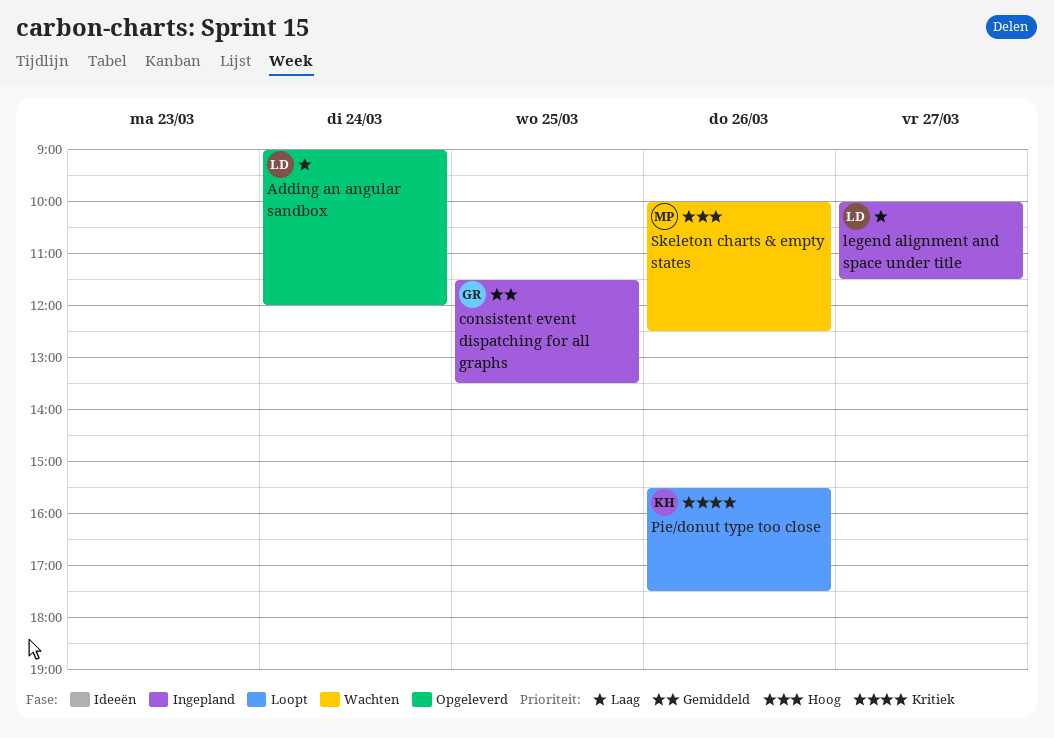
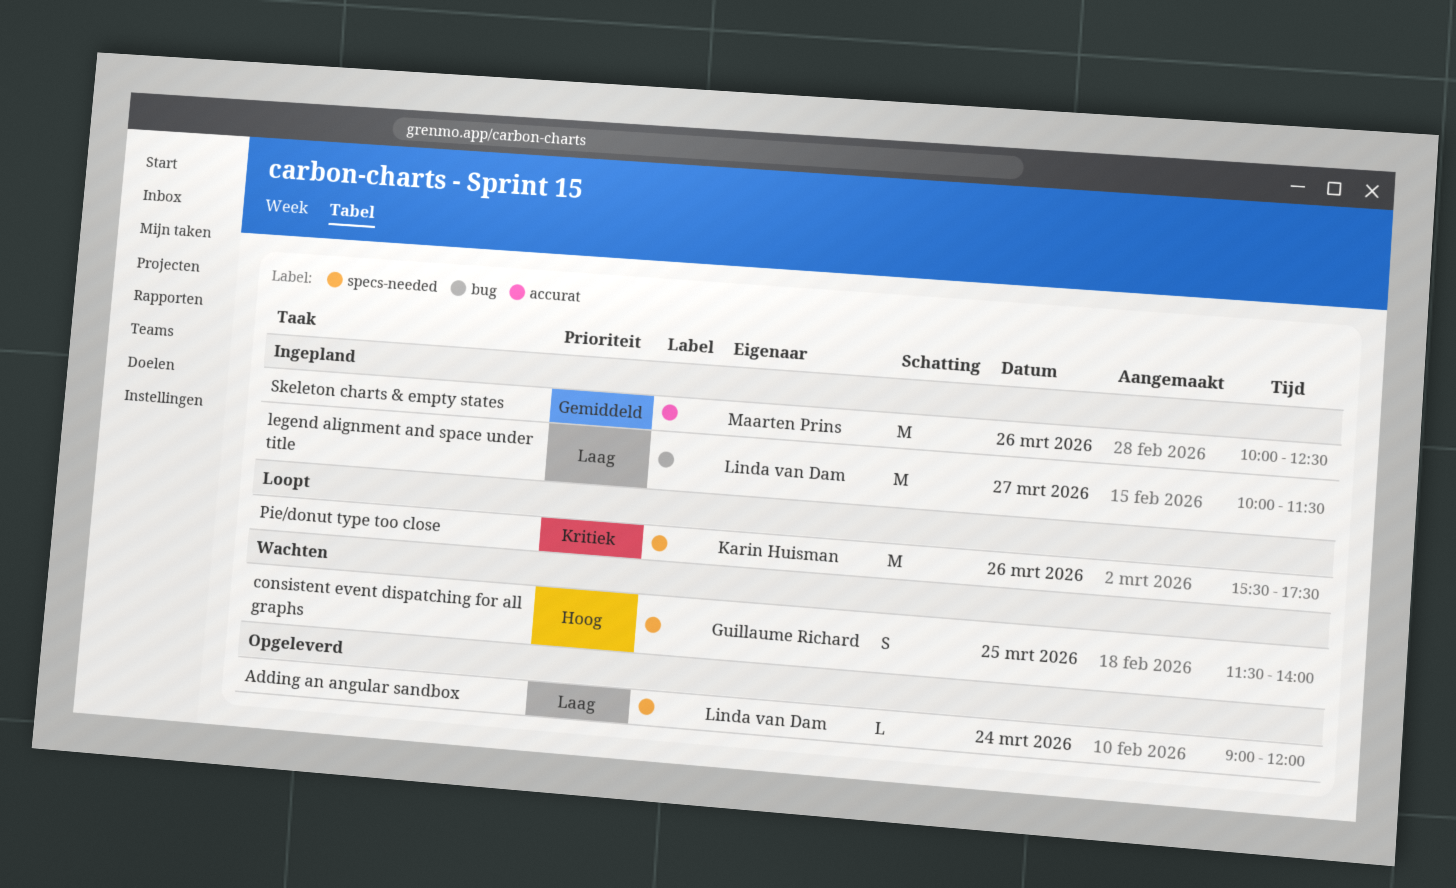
consistent event dispatching for all graphs, status: Ingepland -> Wachten
consistent event dispatching for all graphs, priority: Gemiddeld -> Hoog
consistent event dispatching for all graphs, ends: 13:30 -> 14:00
Skeleton charts & empty states, status: Wachten -> Ingepland
Skeleton charts & empty states, priority: Hoog -> Gemiddeld

